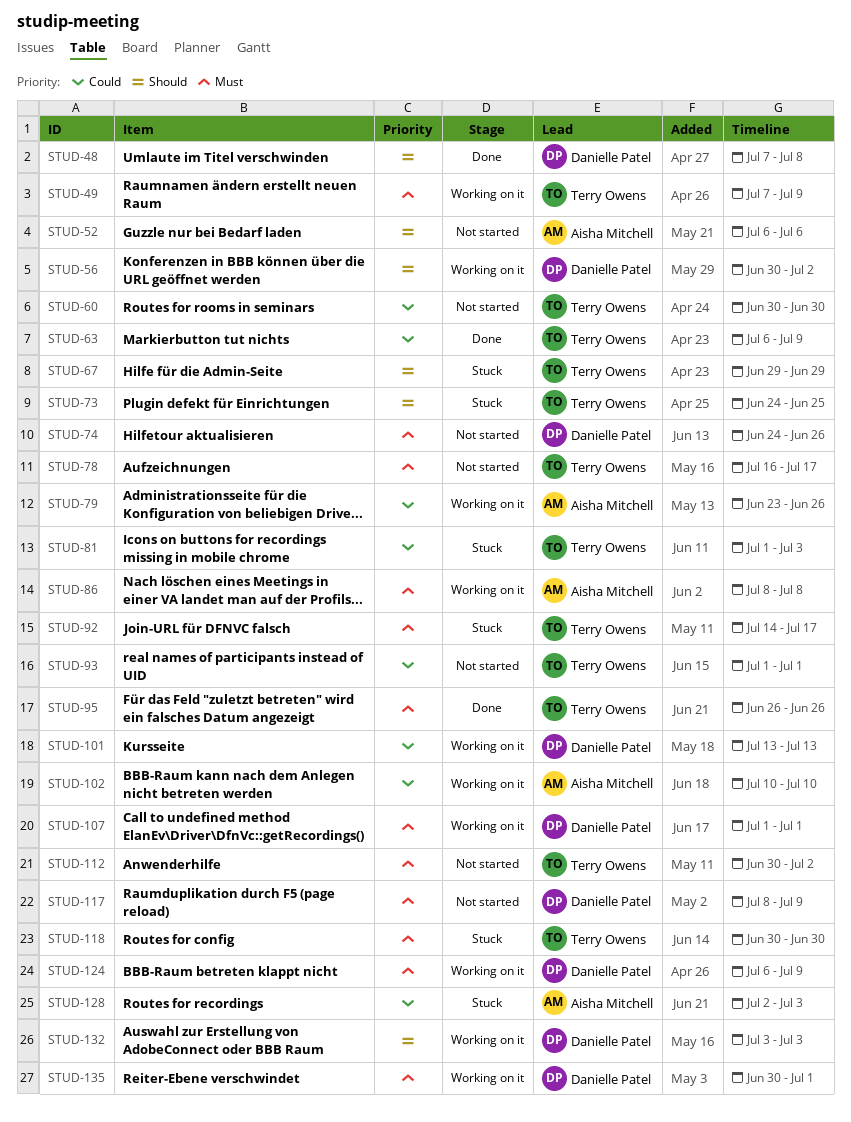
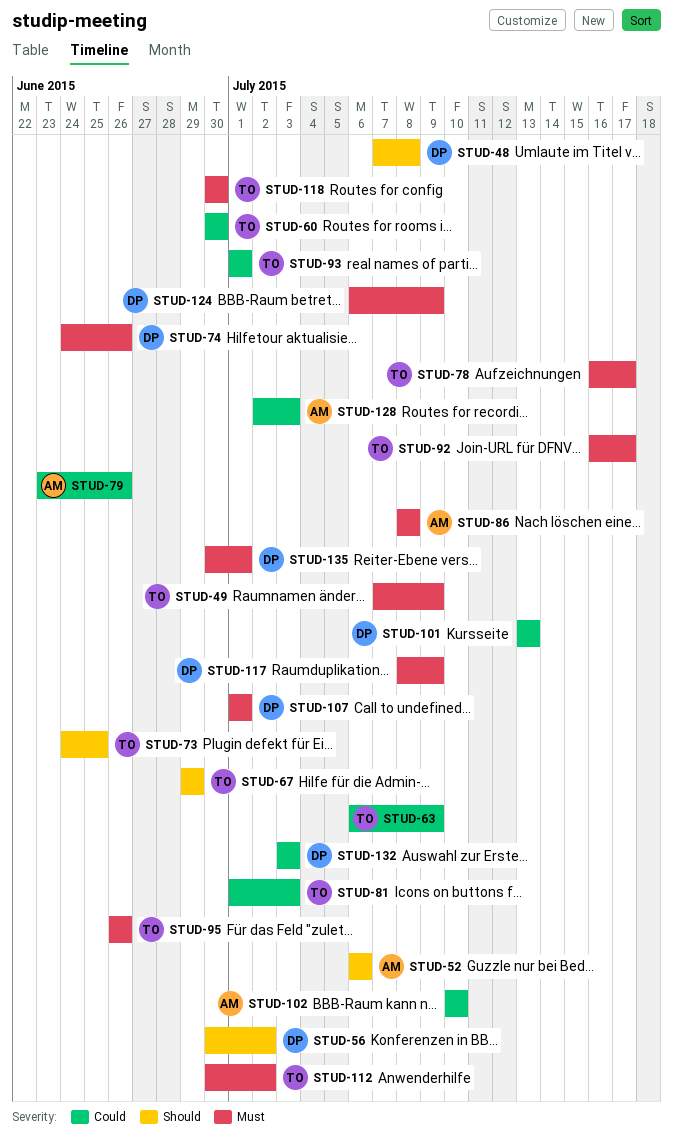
STUD-92, start: Jul 14 -> Jul 16
STUD-132, priority: Should -> Could

